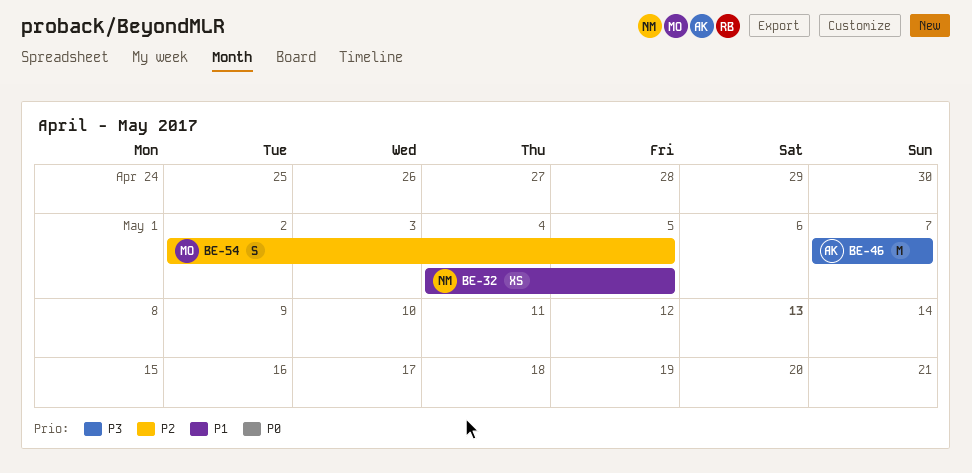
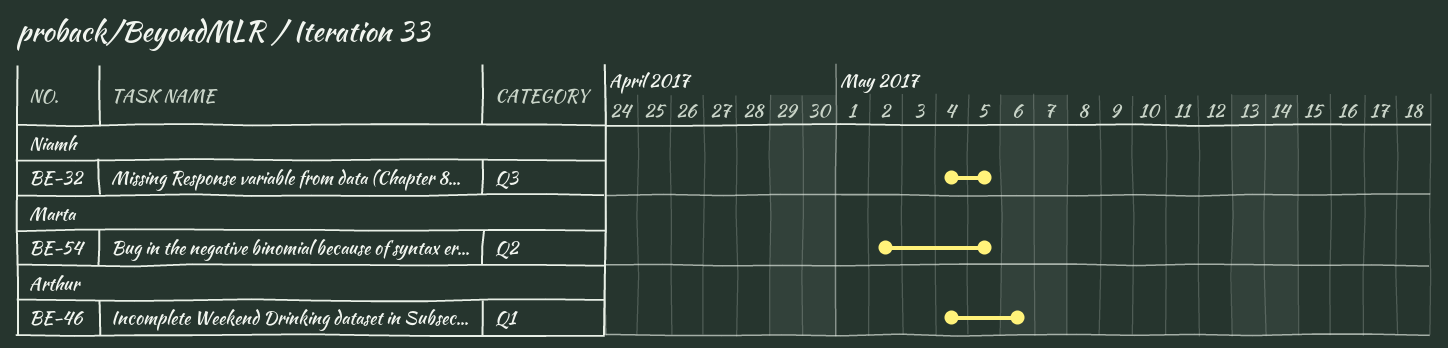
BE-46, start: May 7 -> May 4
BE-46, due: May 7 -> May 6

